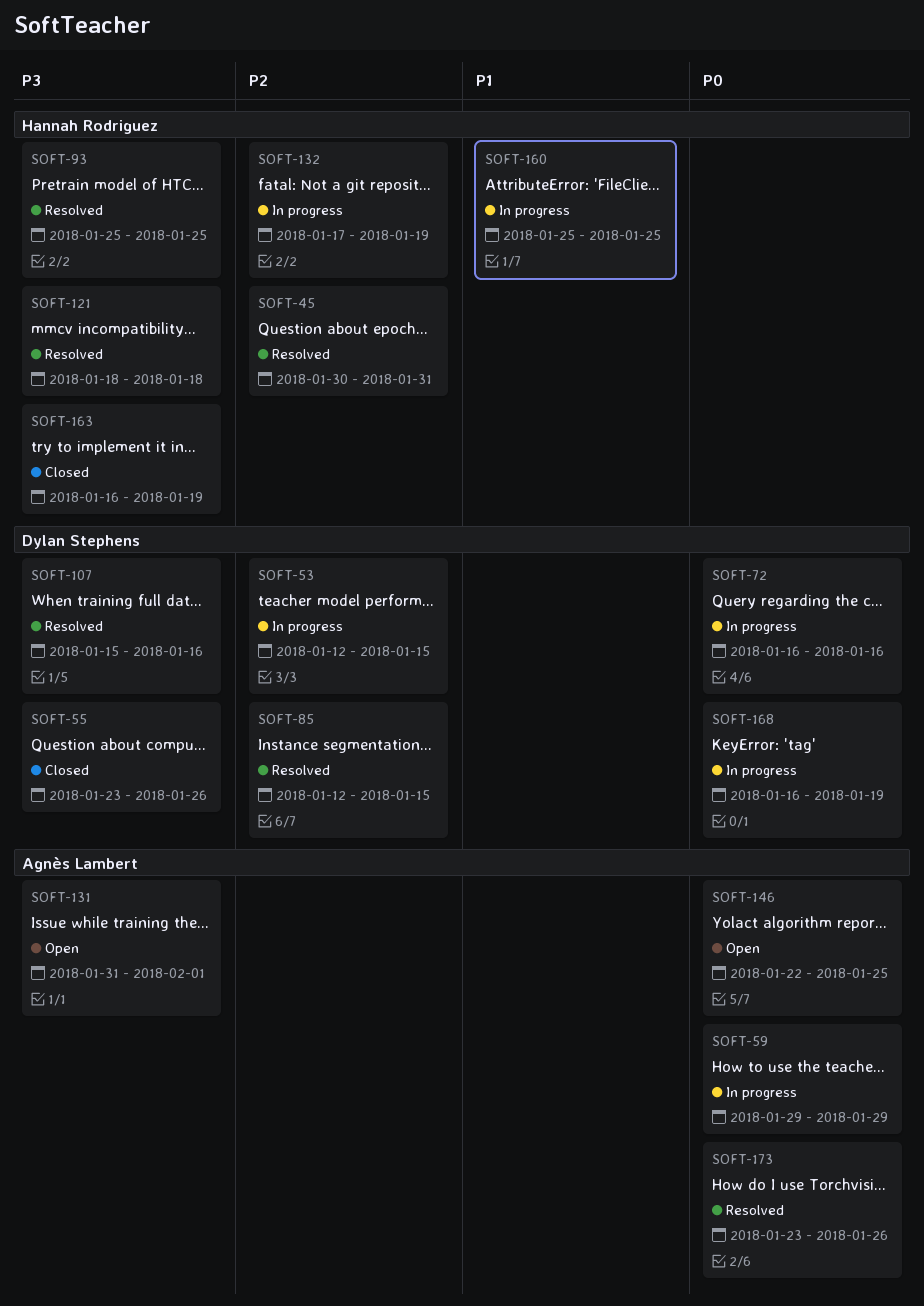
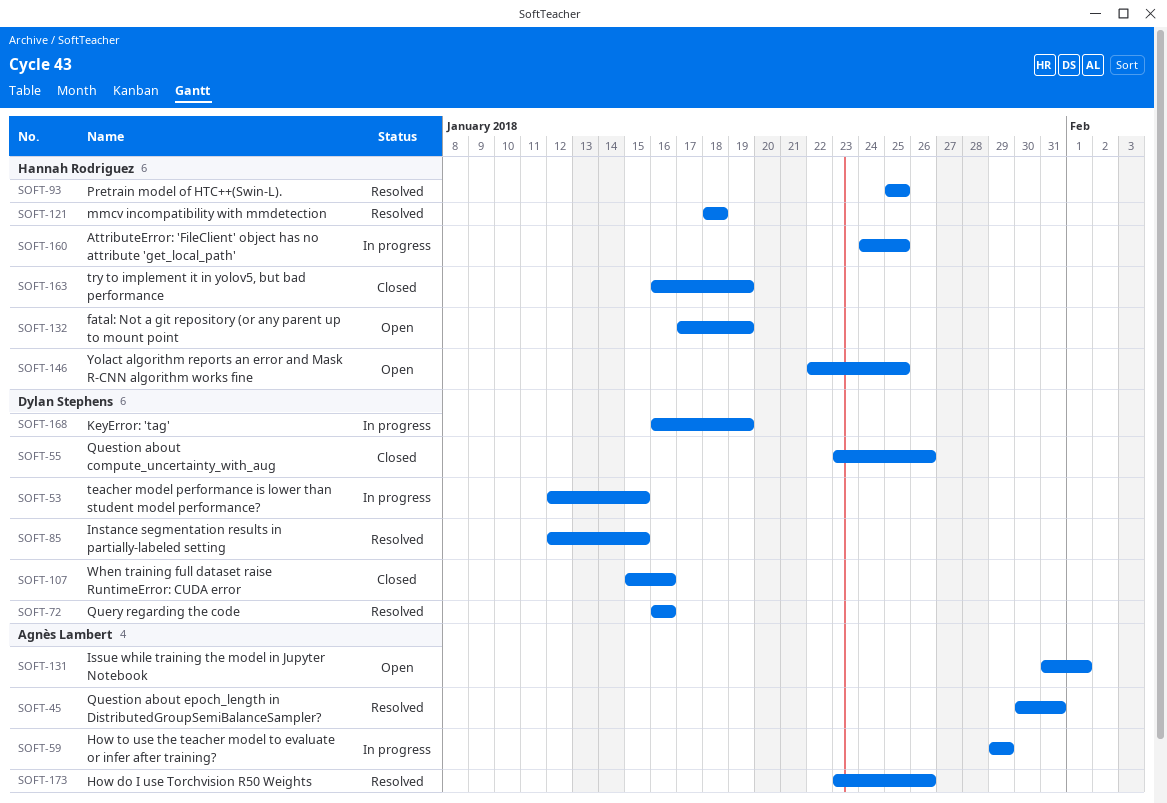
SOFT-45, owner: Hannah Rodriguez -> Agnès Lambert
SOFT-72, status: In progress -> Resolved
SOFT-107, status: Resolved -> Closed
SOFT-132, status: In progress -> Open
SOFT-146, owner: Agnès Lambert -> Hannah Rodriguez
SOFT-160, start: Jan 25 -> Jan 24

